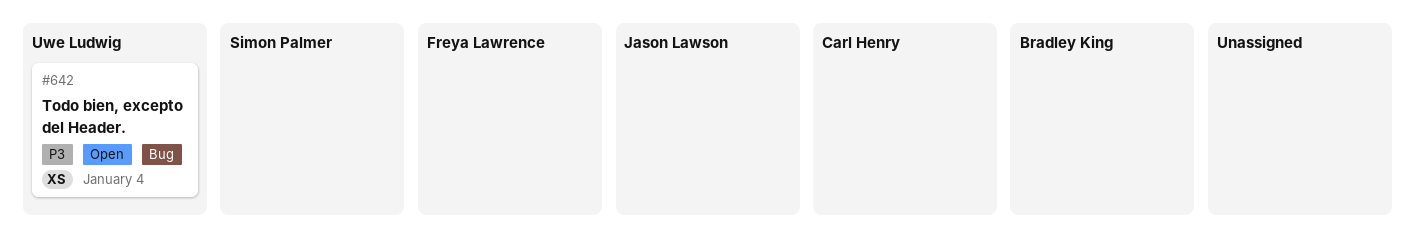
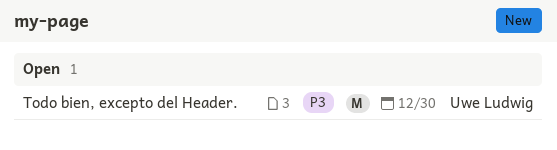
Todo bien, excepto del Header., estimate: XS -> M
Todo bien, excepto del Header., due: Jan 4 -> Dec 30

